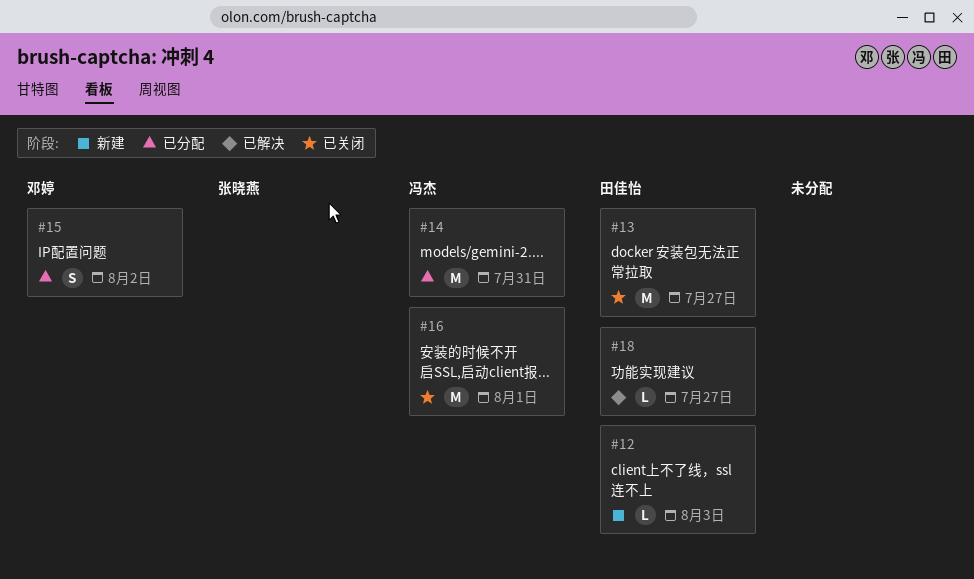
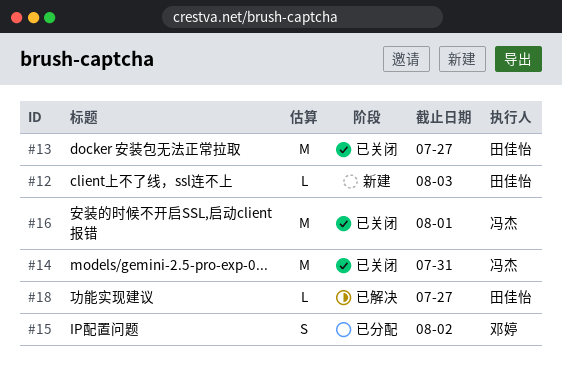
#14, status: 已分配 -> 已关闭

